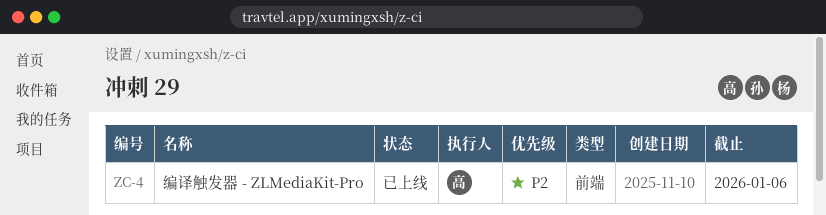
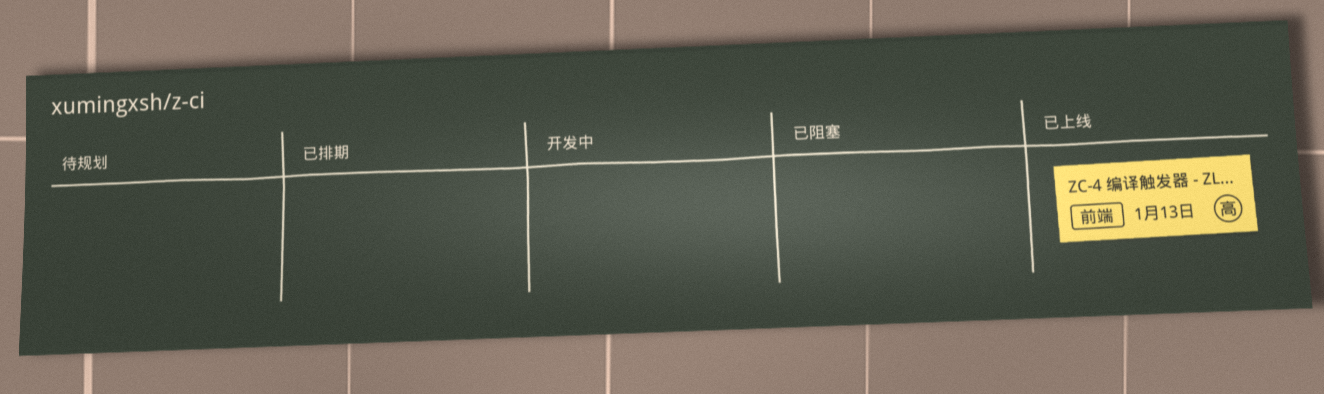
ZC-4, due: Jan 6 -> Jan 13

